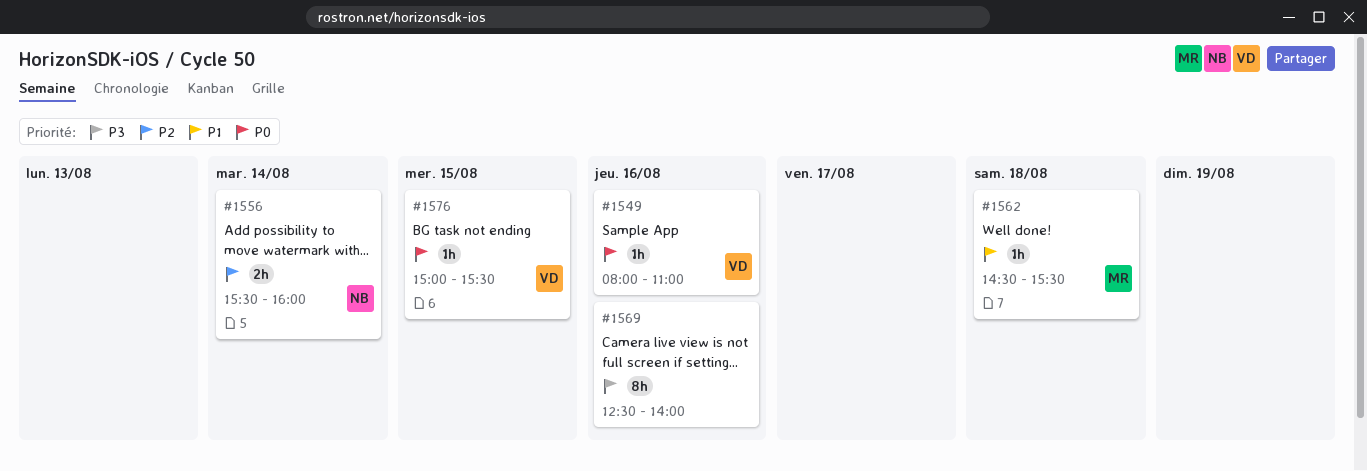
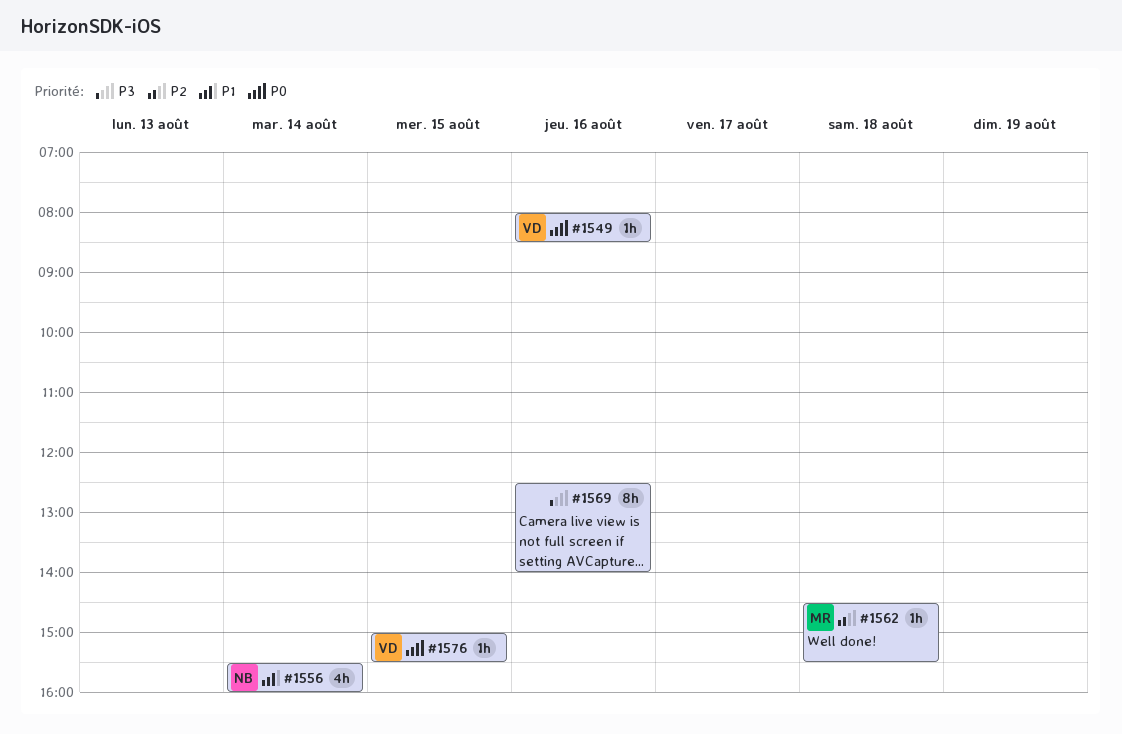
#1549, ends: 11:00 -> 08:30
#1556, priority: P2 -> P1
#1556, estimate: 2h -> 4h
#1562, priority: P1 -> P2

